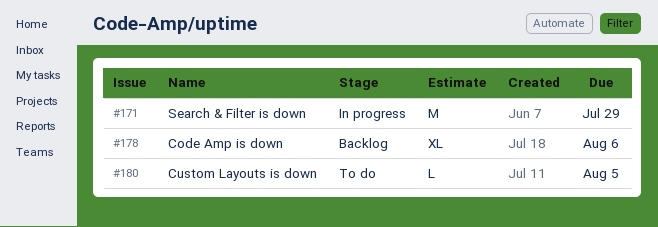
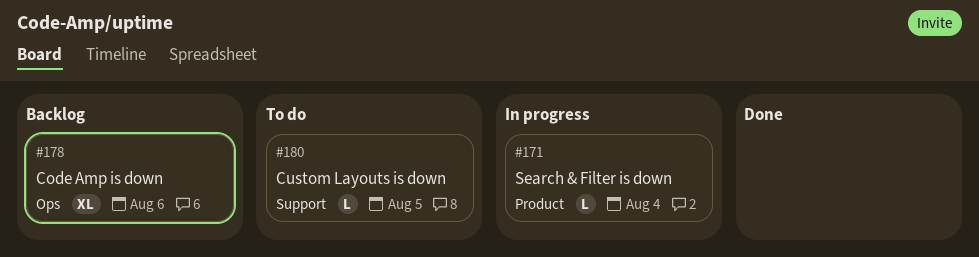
#171, estimate: M -> L
#171, due: Jul 29 -> Aug 4

